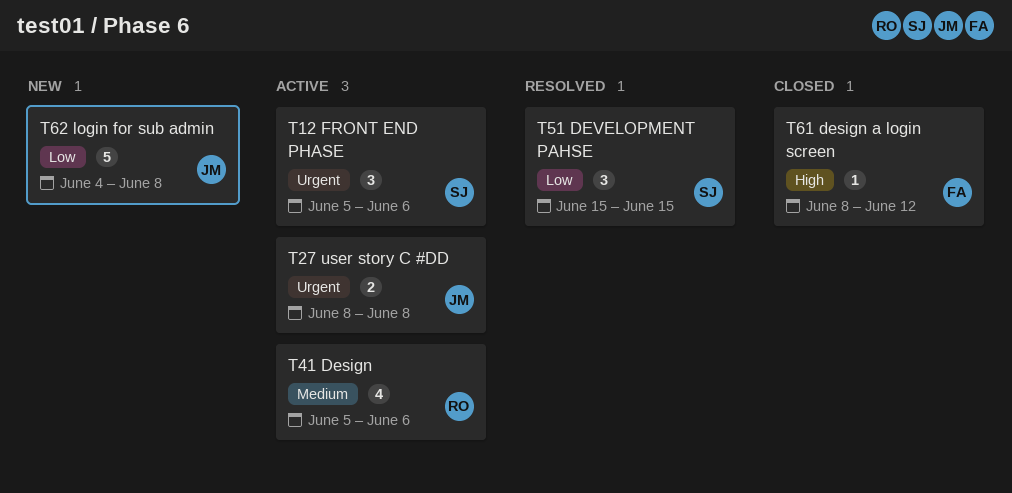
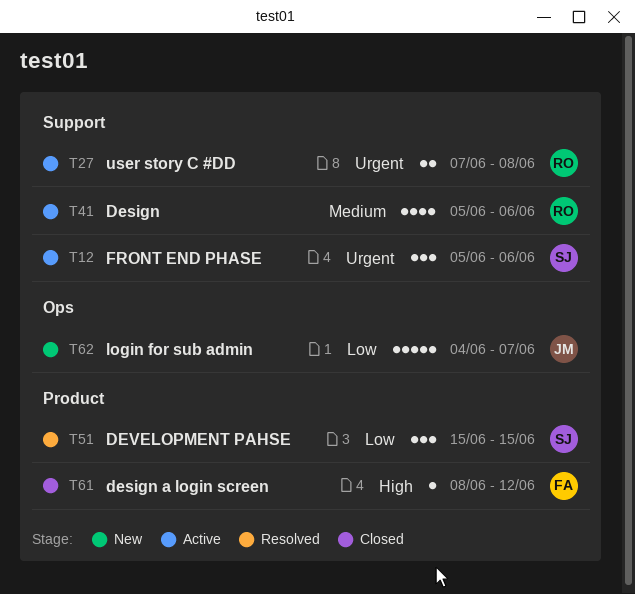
T27, owner: JM -> RO
T27, start: Jun 8 -> Jun 7
T62, due: Jun 8 -> Jun 7

